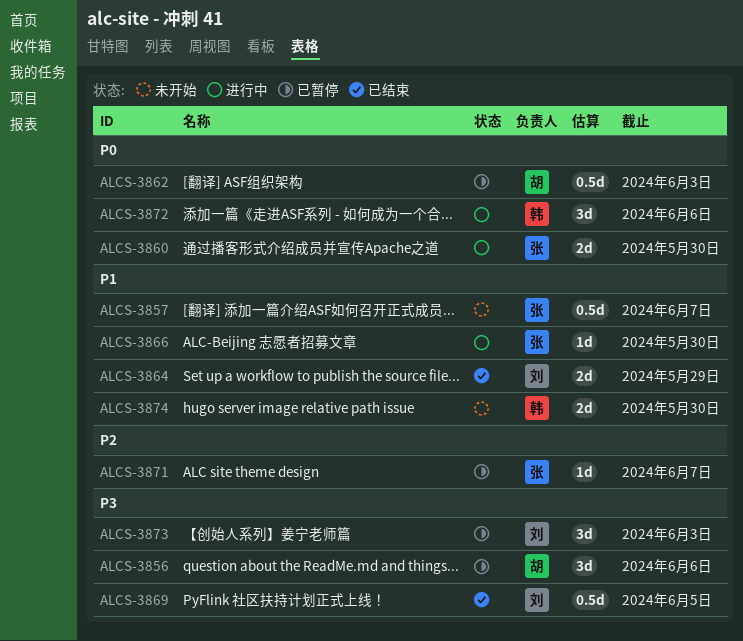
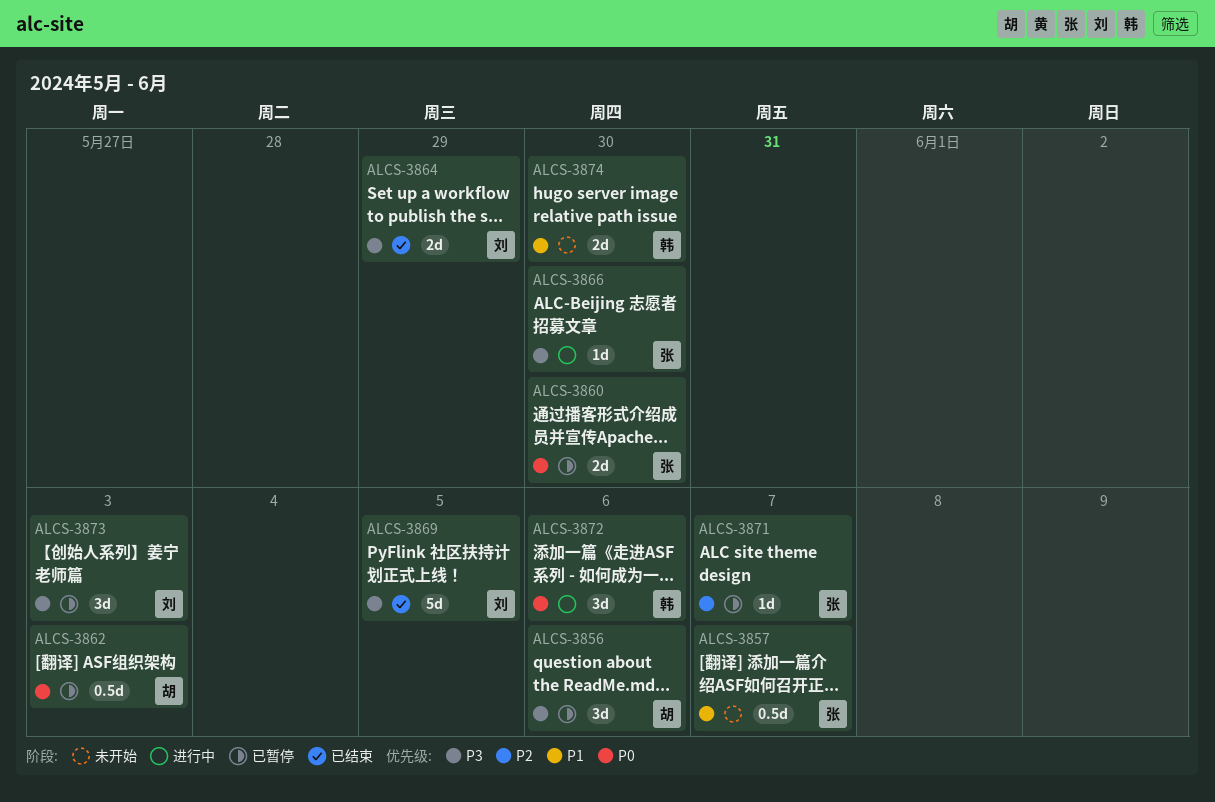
ALCS-3860, status: 进行中 -> 已暂停
ALCS-3864, priority: P1 -> P3
ALCS-3866, priority: P1 -> P3
ALCS-3869, estimate: 0.5d -> 5d

